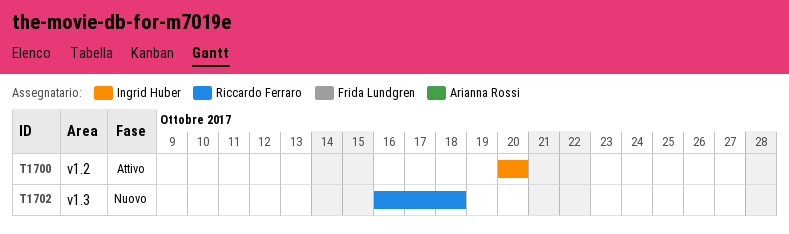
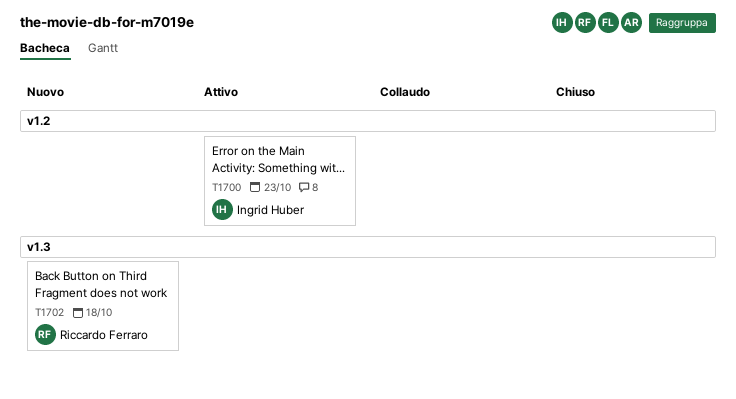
T1700, due: Oct 20 -> Oct 23

